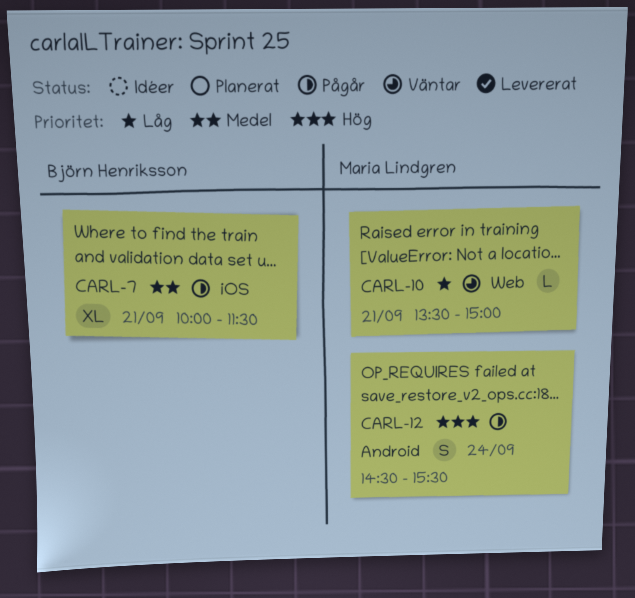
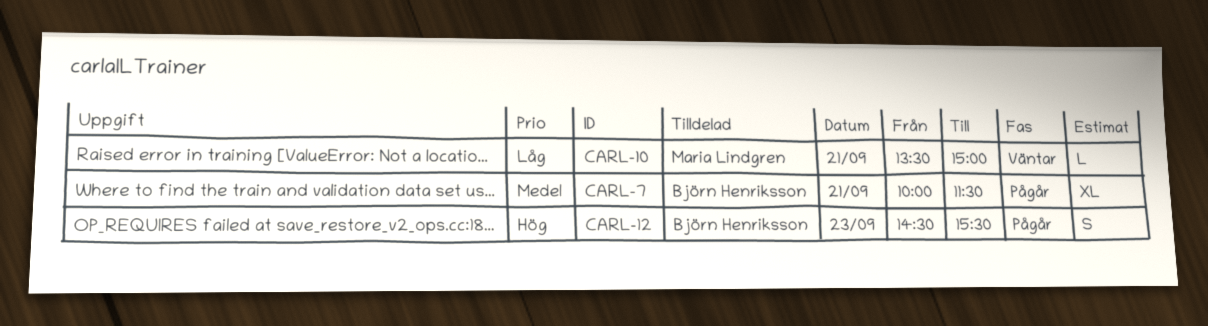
CARL-12, owner: Maria Lindgren -> Björn Henriksson
CARL-12, day: Sep 24 -> Sep 23

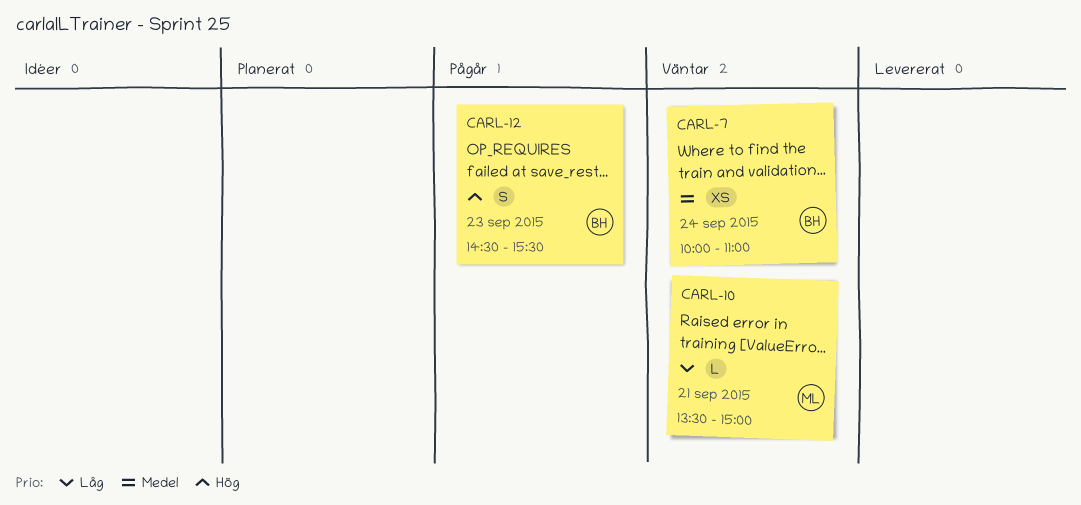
CARL-7, status: Pågår -> Väntar
CARL-7, estimate: XL -> XS
CARL-7, day: Sep 21 -> Sep 24
CARL-7, ends: 11:30 -> 11:00

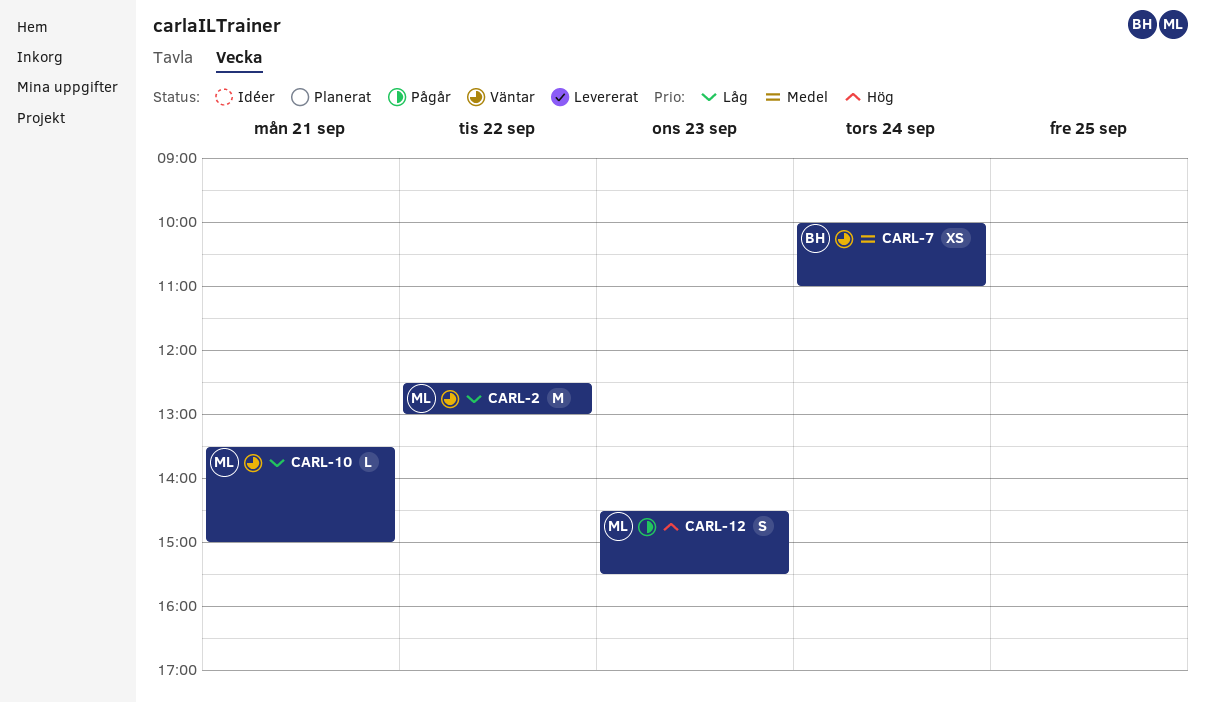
CARL-2: none -> present
CARL-12, owner: BH -> ML

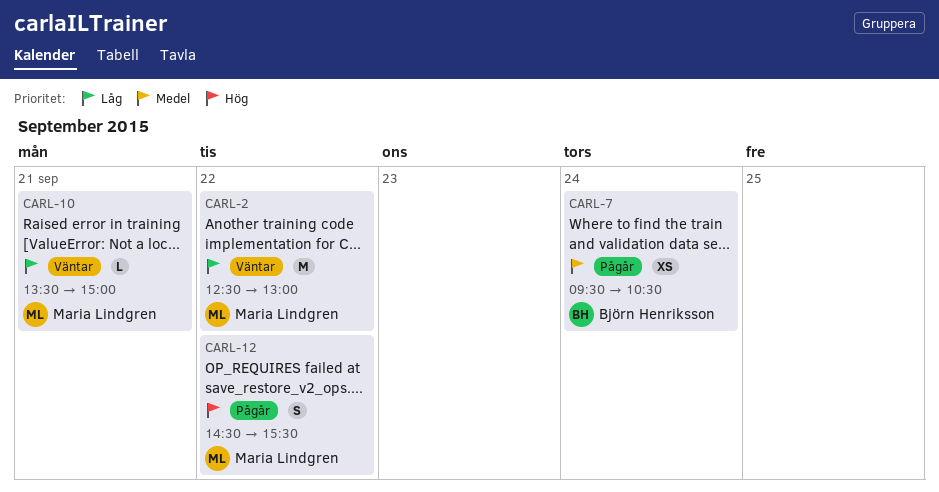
CARL-7, status: Väntar -> Pågår
CARL-7, begins: 10:00 -> 09:30
CARL-7, ends: 11:00 -> 10:30
CARL-12, day: Sep 23 -> Sep 22

